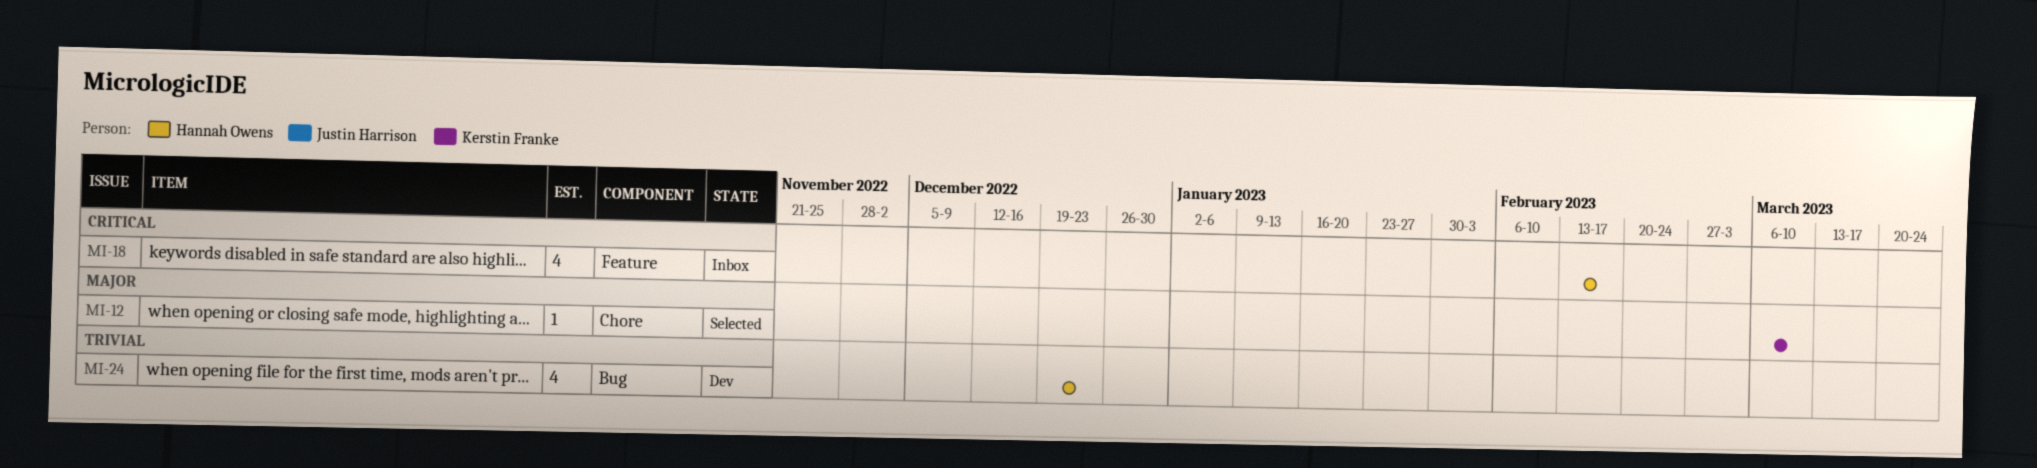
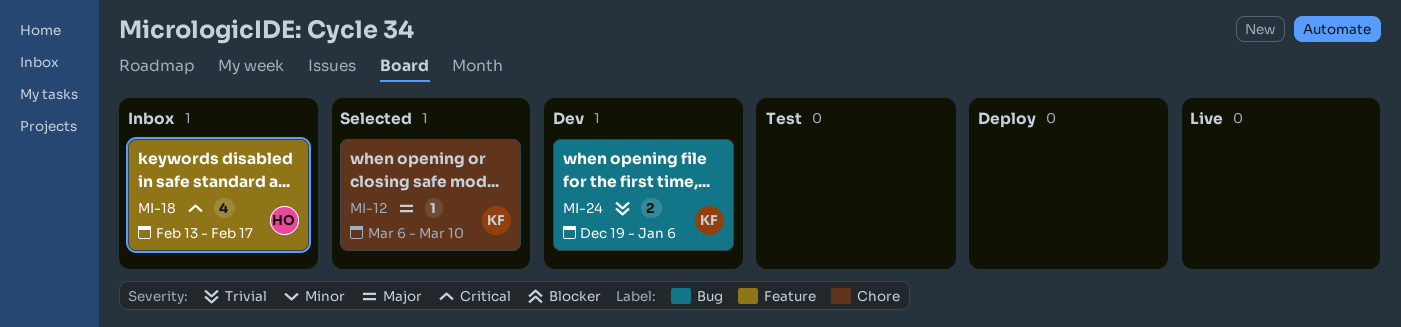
MI-24, owner: Hannah Owens -> Kerstin Franke
MI-24, estimate: 4 -> 2
MI-24, due: Dec 23 -> Jan 6

